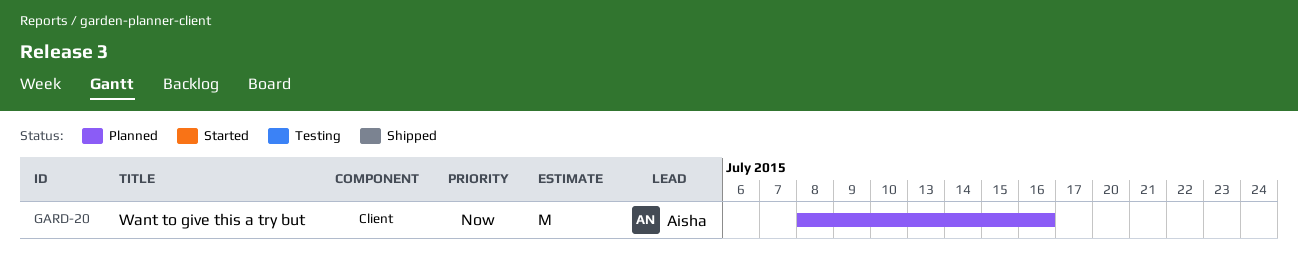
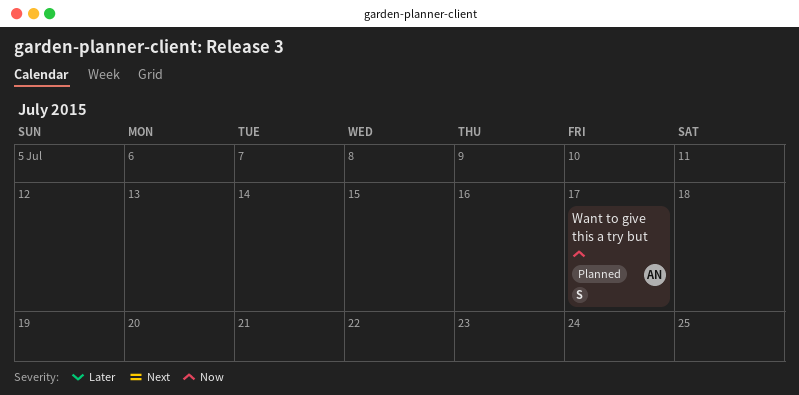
Want to give this a try but, estimate: M -> S
Want to give this a try but, due: Jul 16 -> Jul 17

